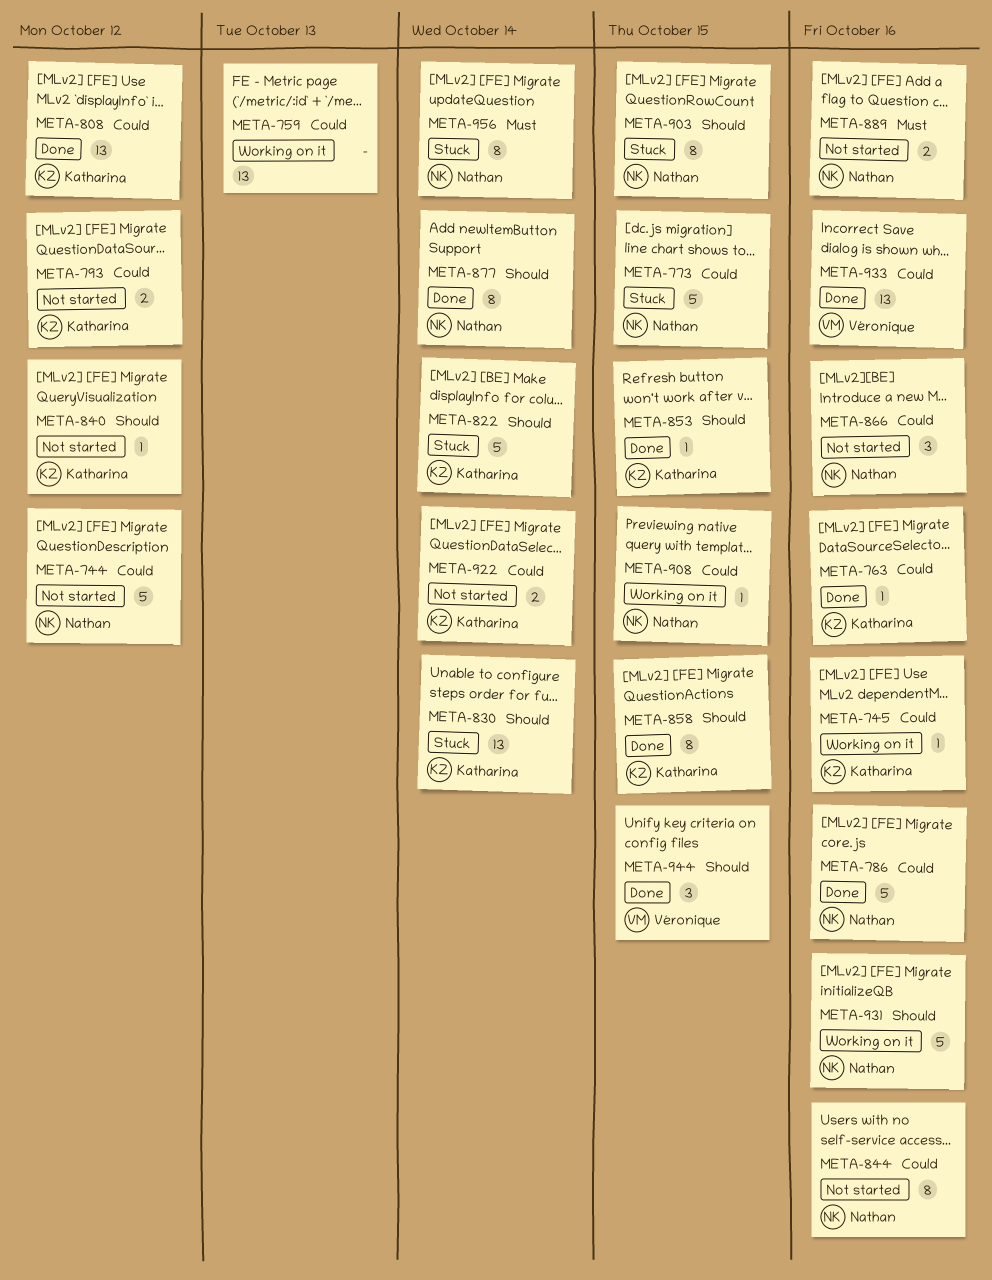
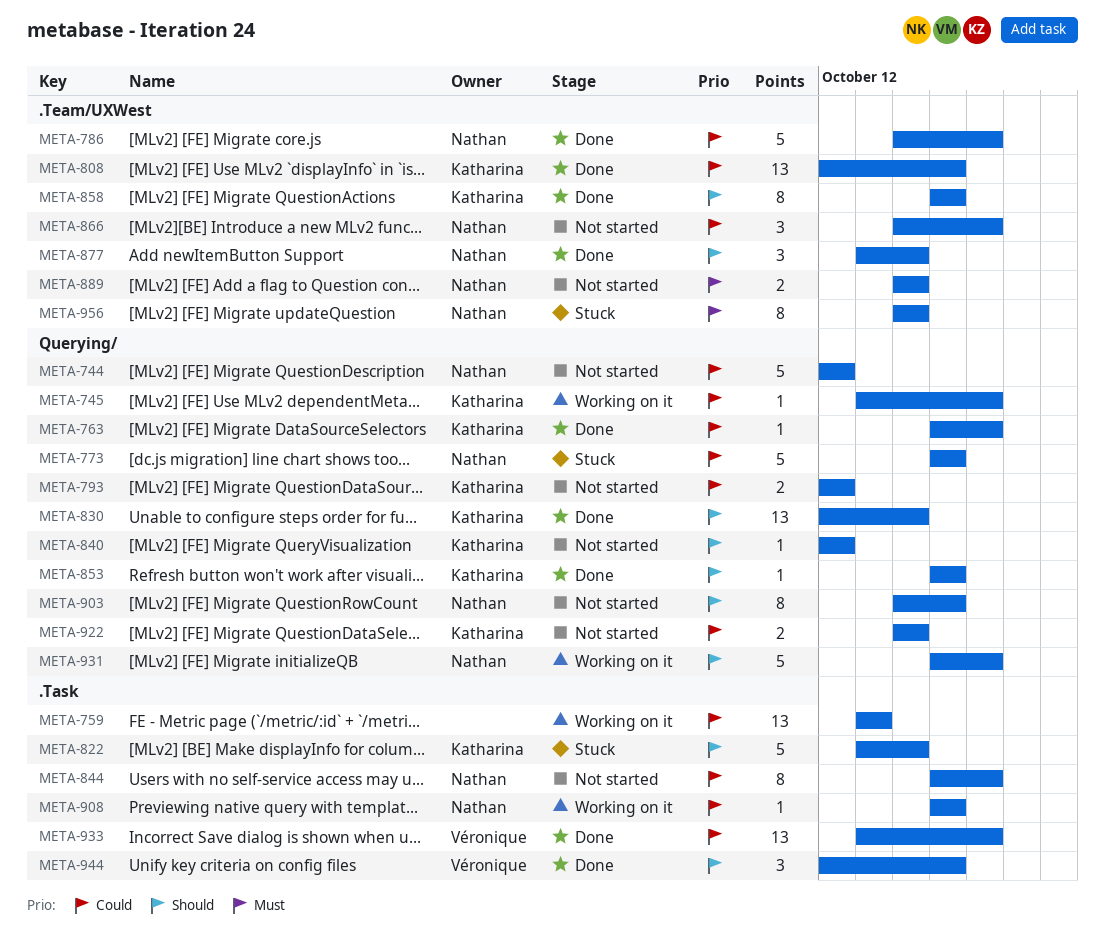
META-808, due: Oct 12 -> Oct 15
META-830, status: Stuck -> Done
META-877, estimate: 8 -> 3
META-889, due: Oct 16 -> Oct 14
META-903, status: Stuck -> Not started

